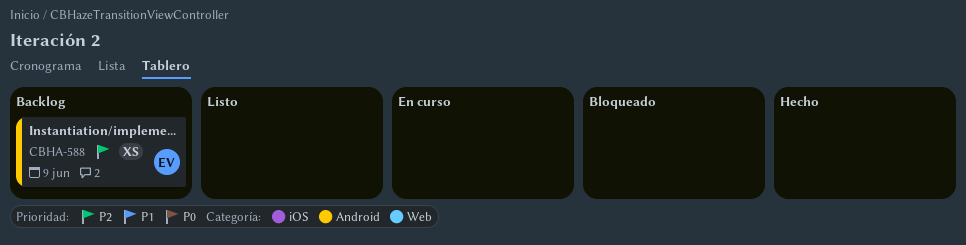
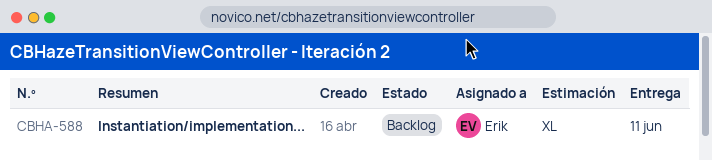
CBHA-588, estimate: XS -> XL
CBHA-588, due: Jun 9 -> Jun 11

